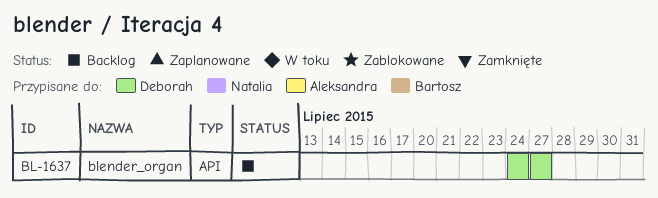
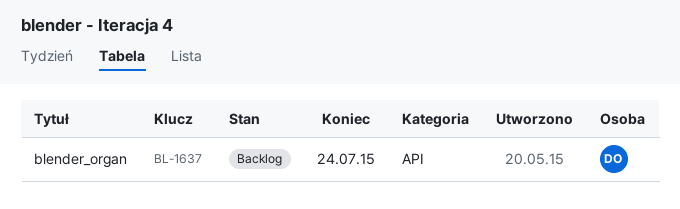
BL-1637, due: Jul 27 -> Jul 24

